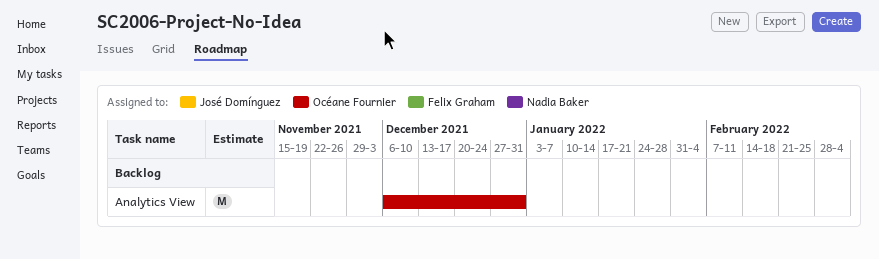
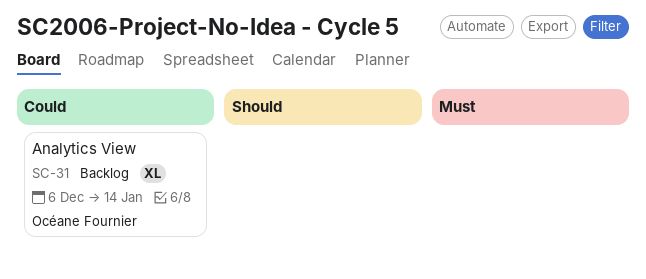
Analytics View, estimate: M -> XL
Analytics View, due: Dec 31 -> Jan 14

